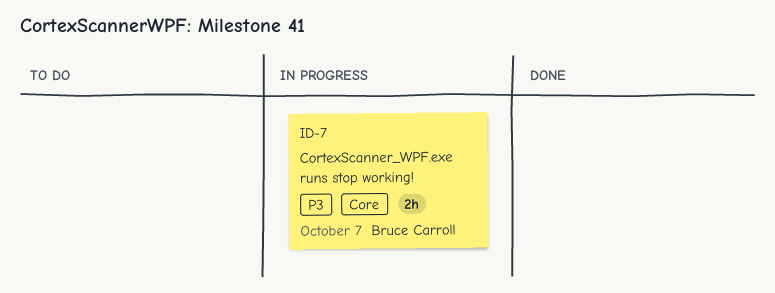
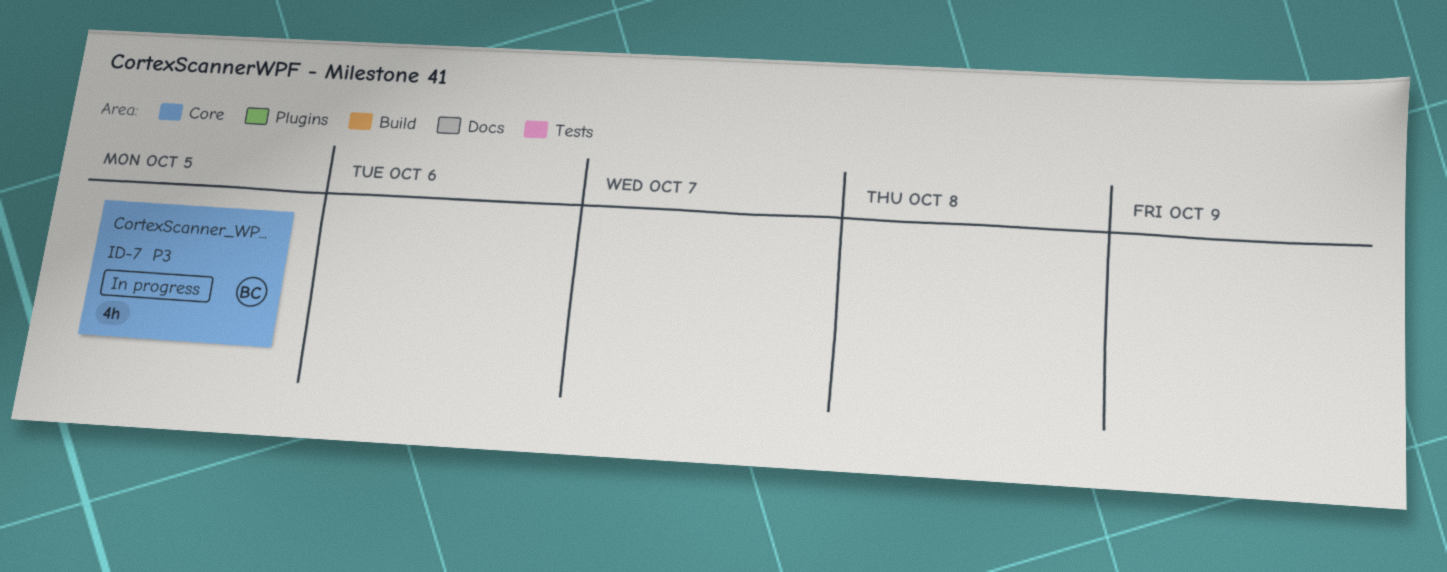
ID-7, estimate: 2h -> 4h
ID-7, due: Oct 7 -> Oct 5

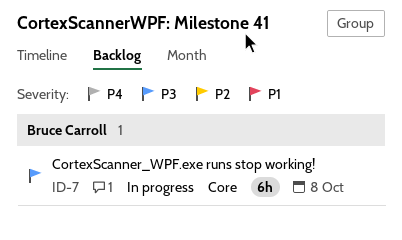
ID-7, estimate: 4h -> 6h
ID-7, due: Oct 5 -> Oct 8

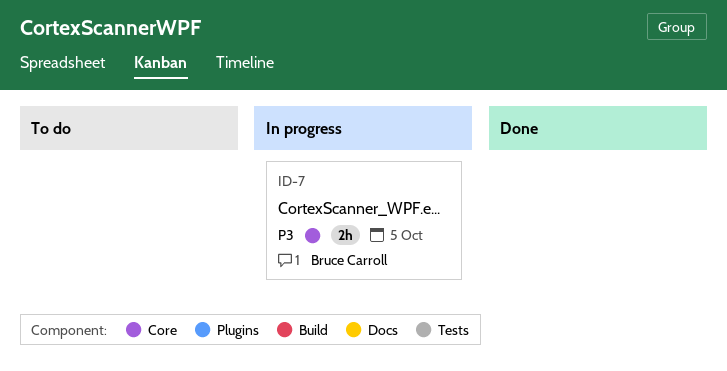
ID-7, estimate: 6h -> 2h
ID-7, due: Oct 8 -> Oct 5

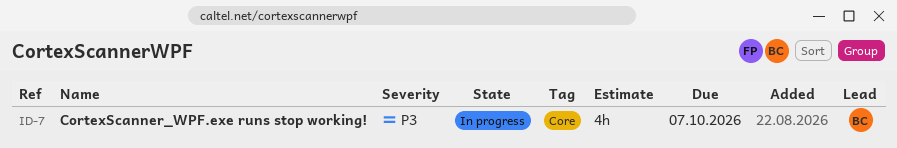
ID-7, estimate: 2h -> 4h
ID-7, due: Oct 5 -> Oct 7

